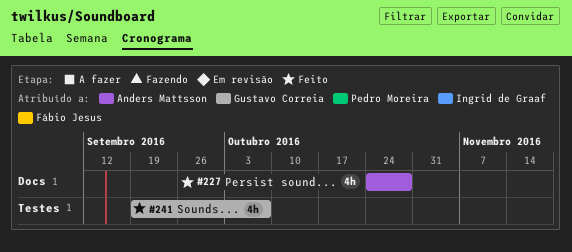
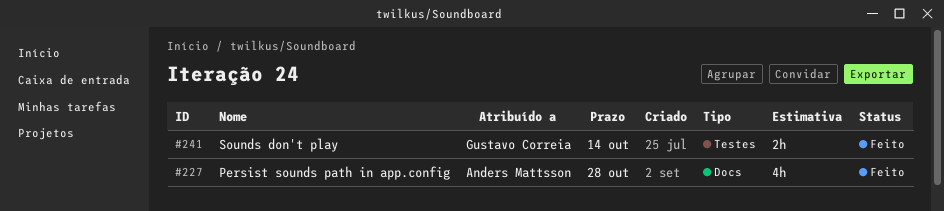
#241, estimate: 4h -> 2h
#241, due: Oct 7 -> Oct 14

